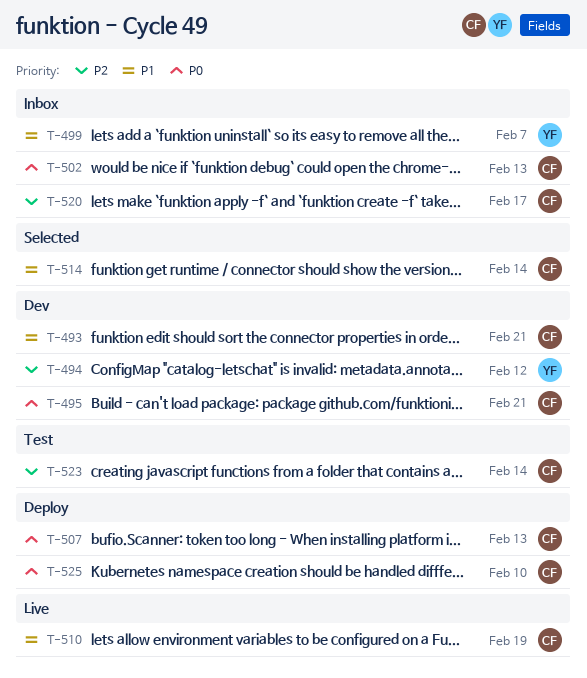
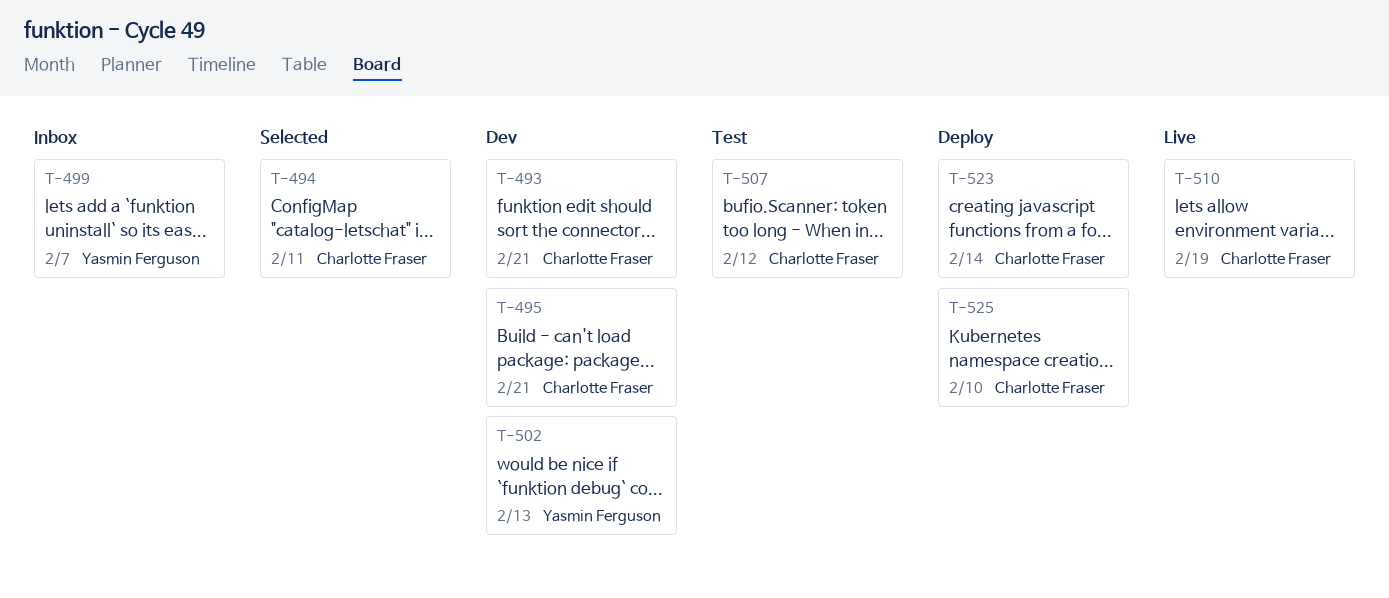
T-494, status: Dev -> Selected
T-494, owner: Yasmin Ferguson -> Charlotte Fraser
T-494, due: Feb 12 -> Feb 11
T-502, status: Inbox -> Dev
T-502, owner: Charlotte Fraser -> Yasmin Ferguson
T-507, status: Deploy -> Test
T-507, due: Feb 13 -> Feb 12
T-514: present -> none
T-520: present -> none
T-523, status: Test -> Deploy

